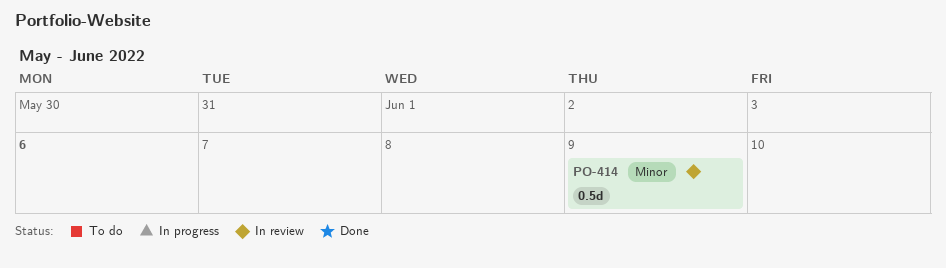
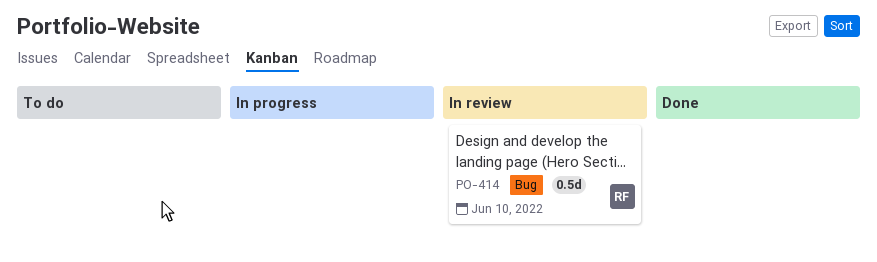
PO-414, due: Jun 9 -> Jun 10

